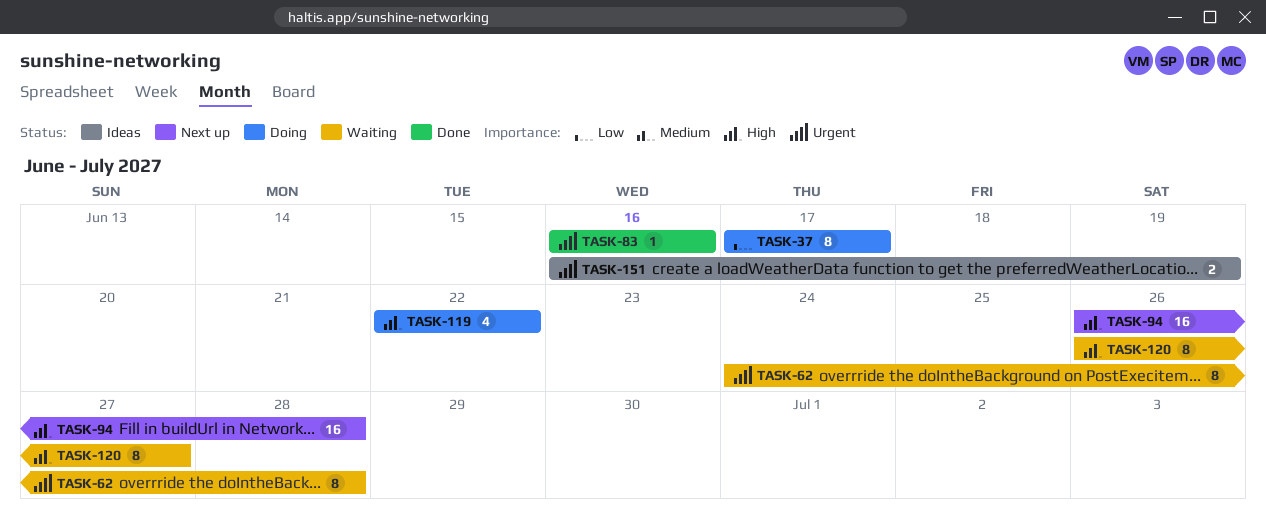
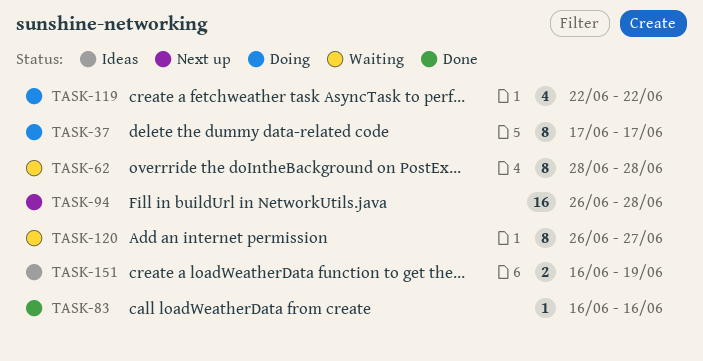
TASK-62, start: Jun 24 -> Jun 28

